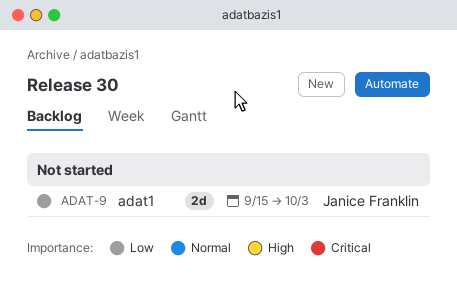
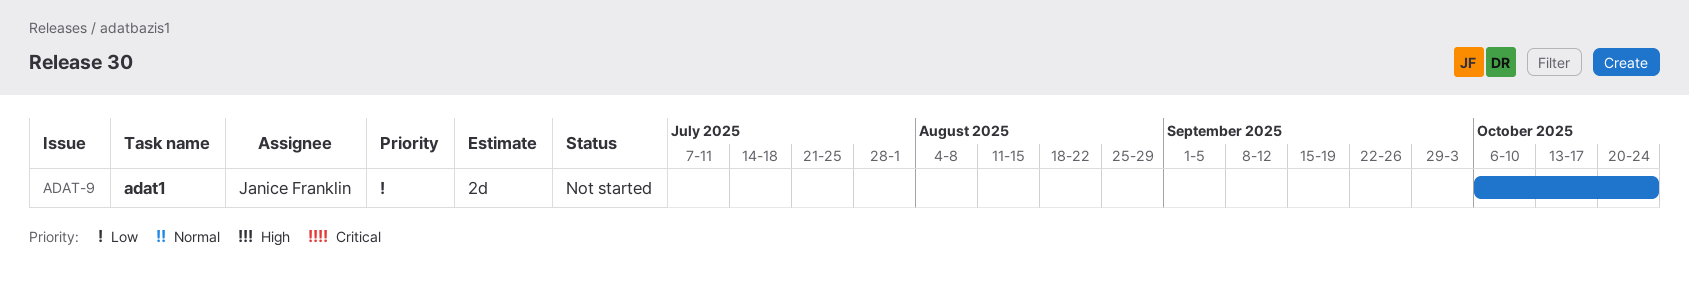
ADAT-9, start: Sep 15 -> Oct 6
ADAT-9, due: Oct 3 -> Oct 24

